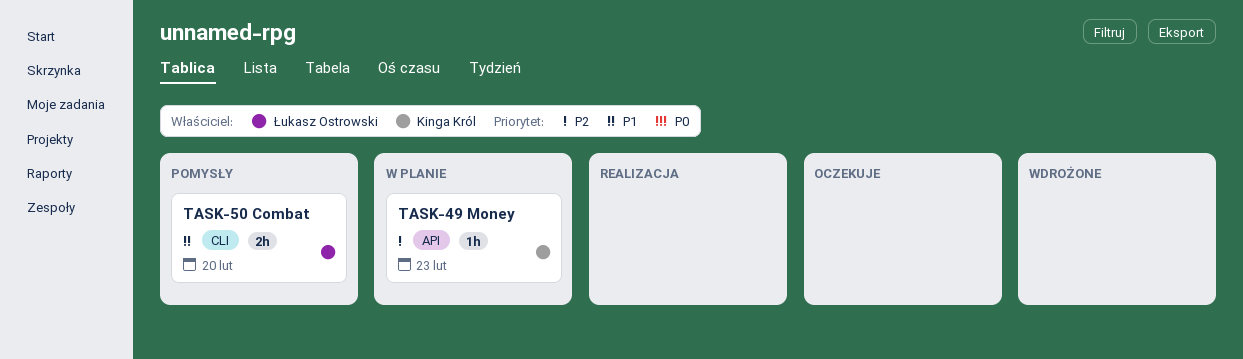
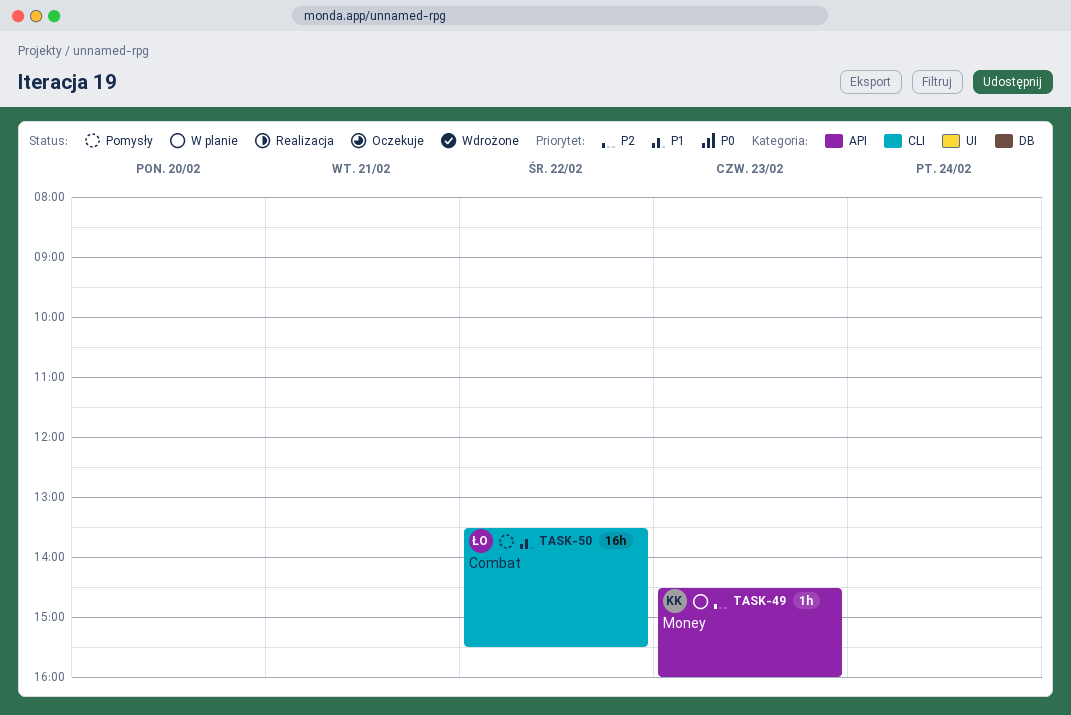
TASK-50, estimate: 2h -> 16h
TASK-50, day: Feb 20 -> Feb 22

